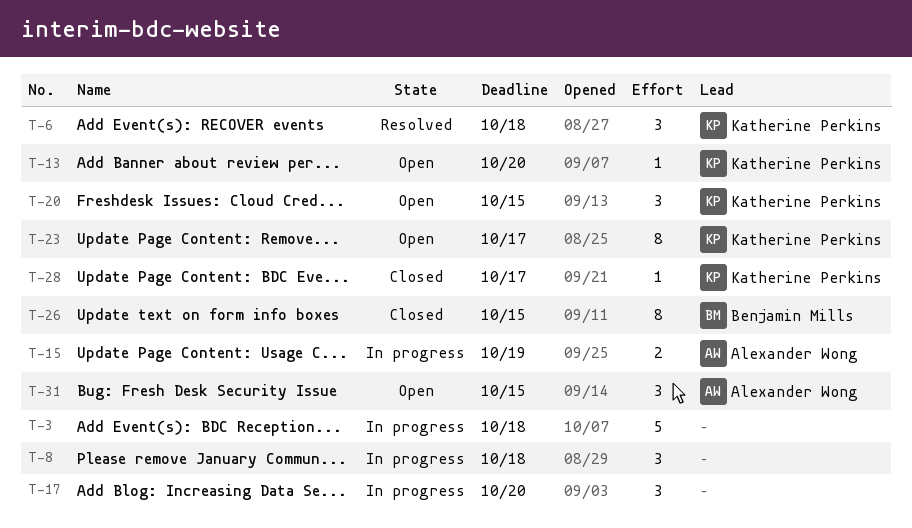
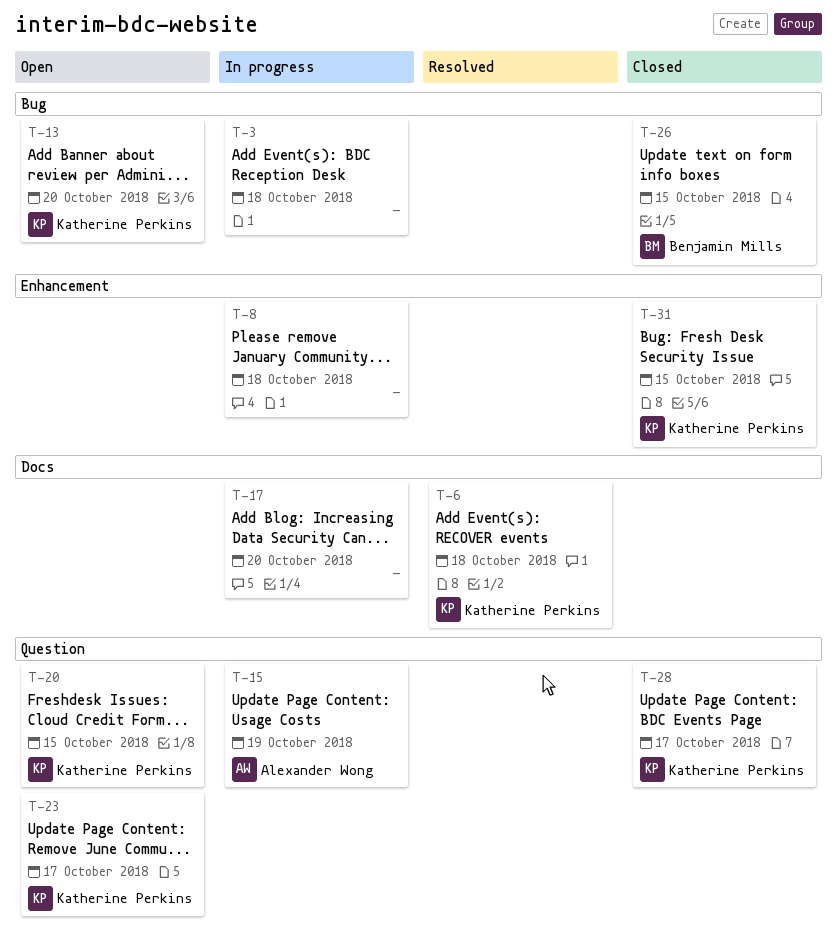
T-31, status: Open -> Closed
T-31, owner: Alexander Wong -> Katherine Perkins

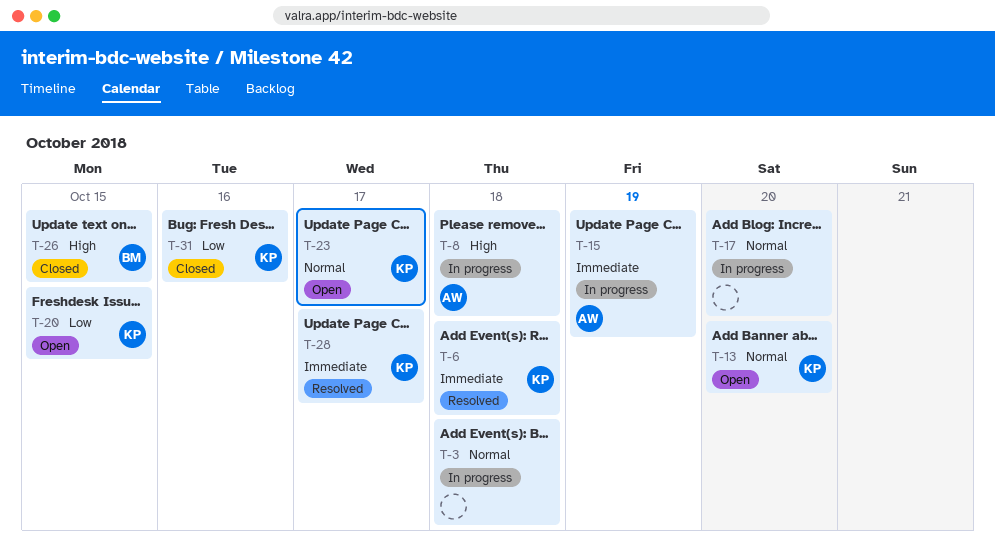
T-8, owner: none -> Alexander Wong
T-28, status: Closed -> Resolved
T-31, due: Oct 15 -> Oct 16

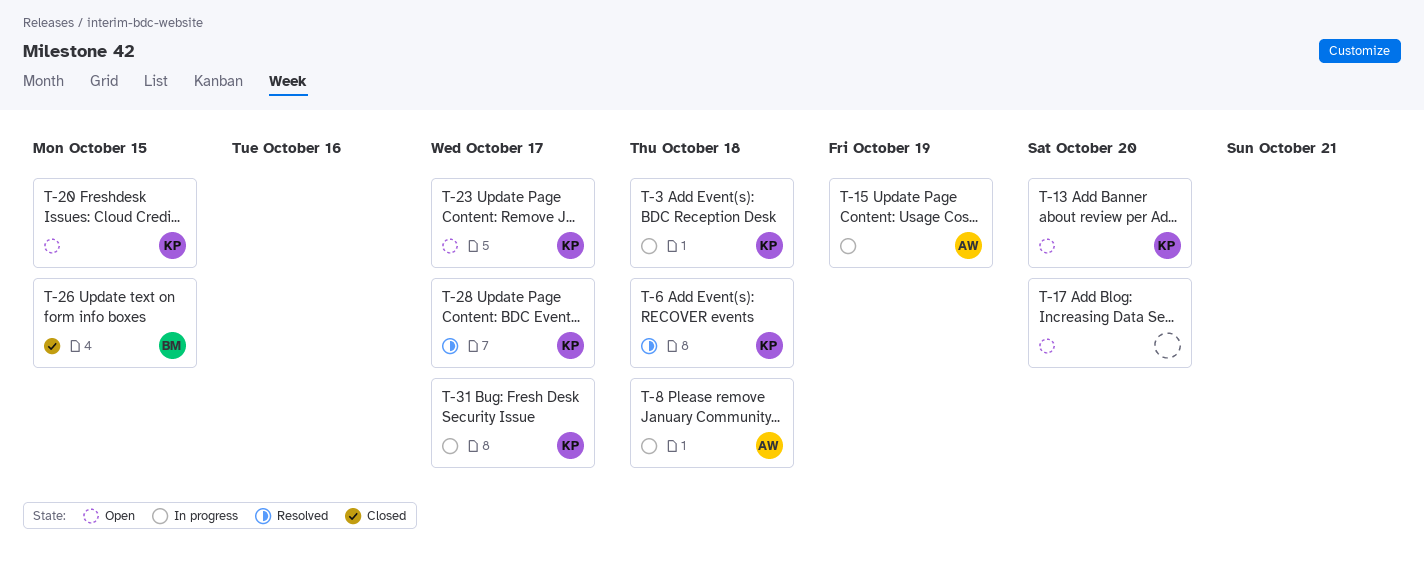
T-3, owner: none -> KP
T-17, status: In progress -> Open
T-31, status: Closed -> In progress
T-31, due: Oct 16 -> Oct 17

